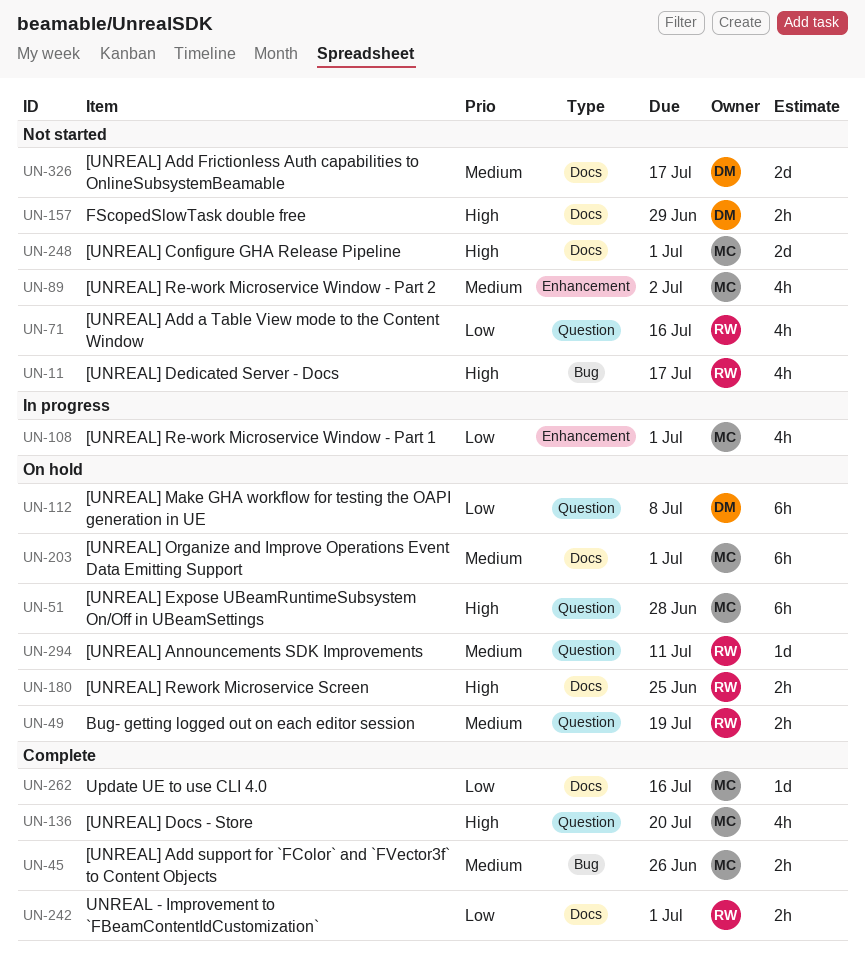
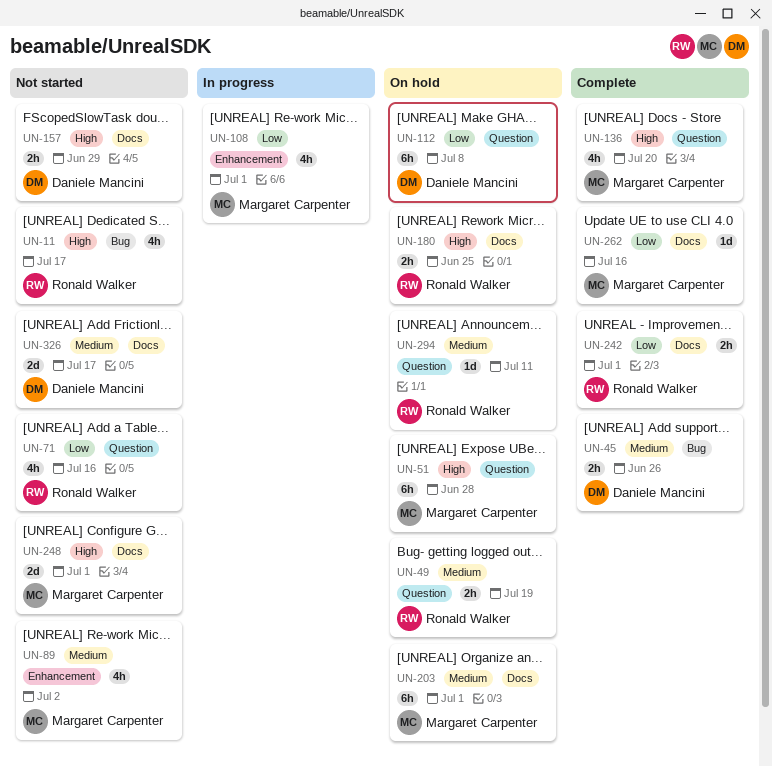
UN-45, owner: Margaret Carpenter -> Daniele Mancini

